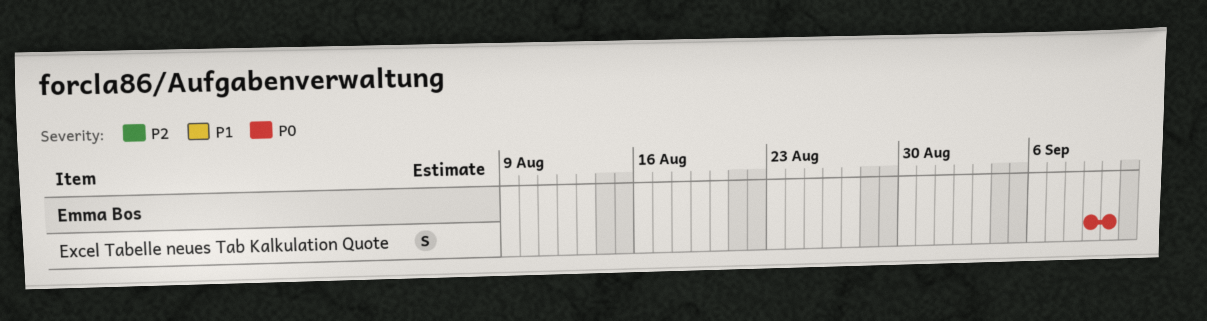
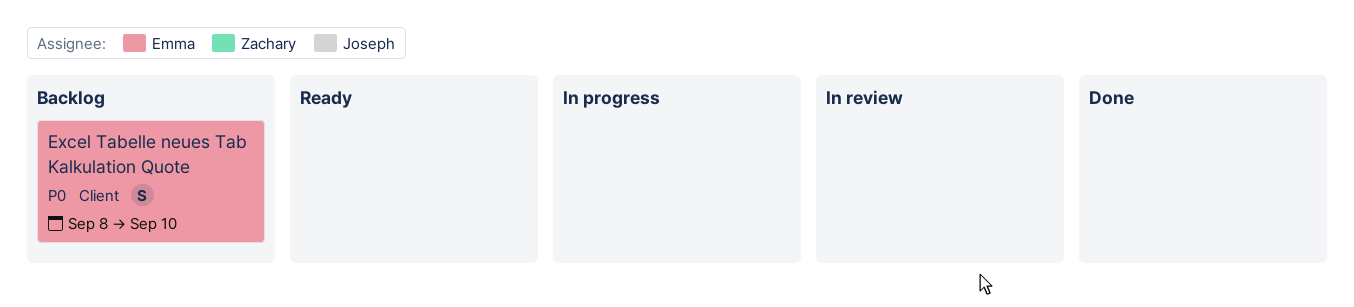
Excel Tabelle neues Tab Kalkulation Quote, start: Sep 9 -> Sep 8

